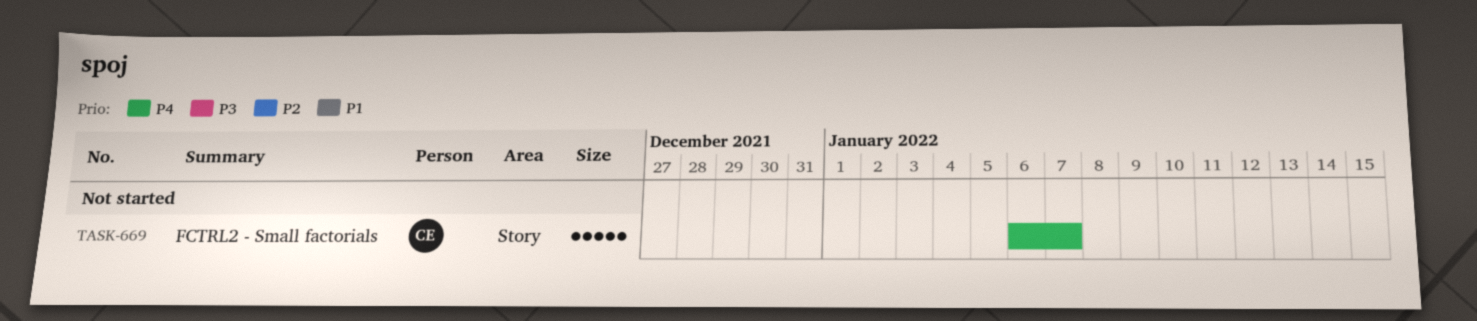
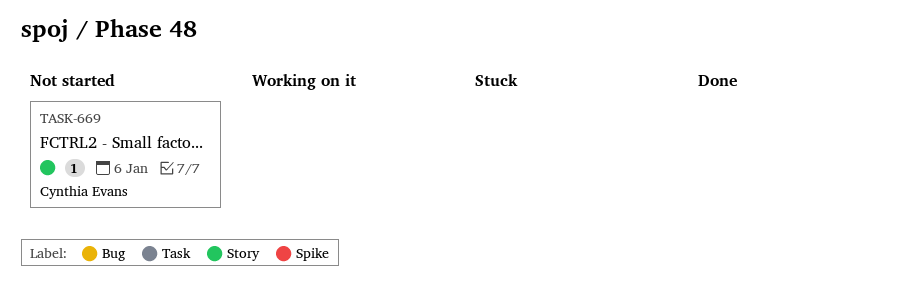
TASK-669, estimate: 5 -> 1
TASK-669, due: Jan 7 -> Jan 6

